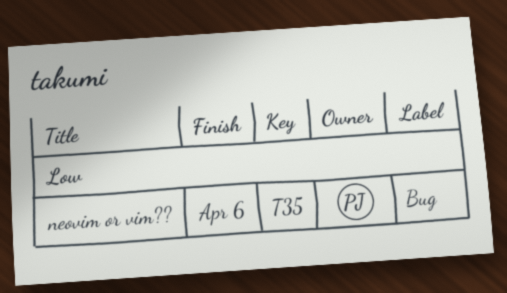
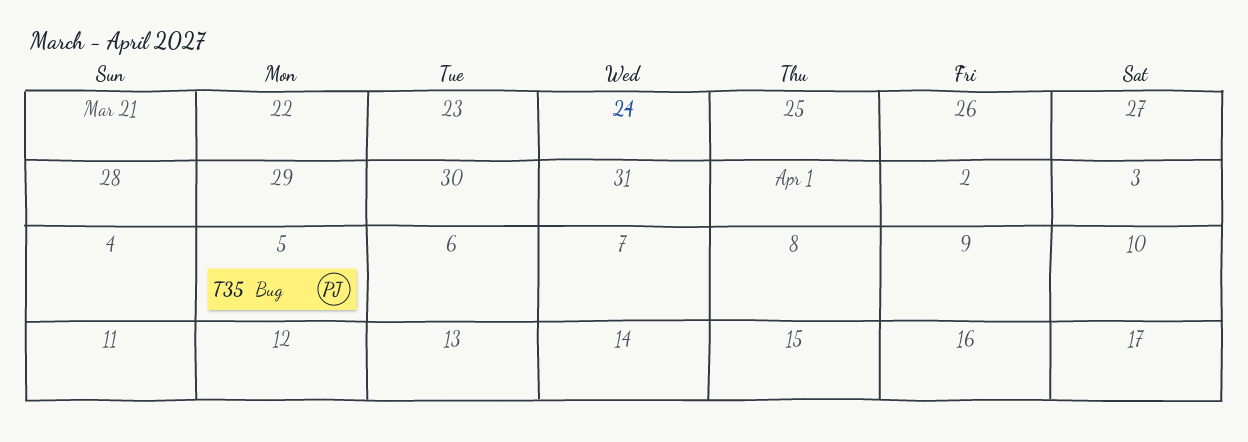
T35, due: Apr 6 -> Apr 5

